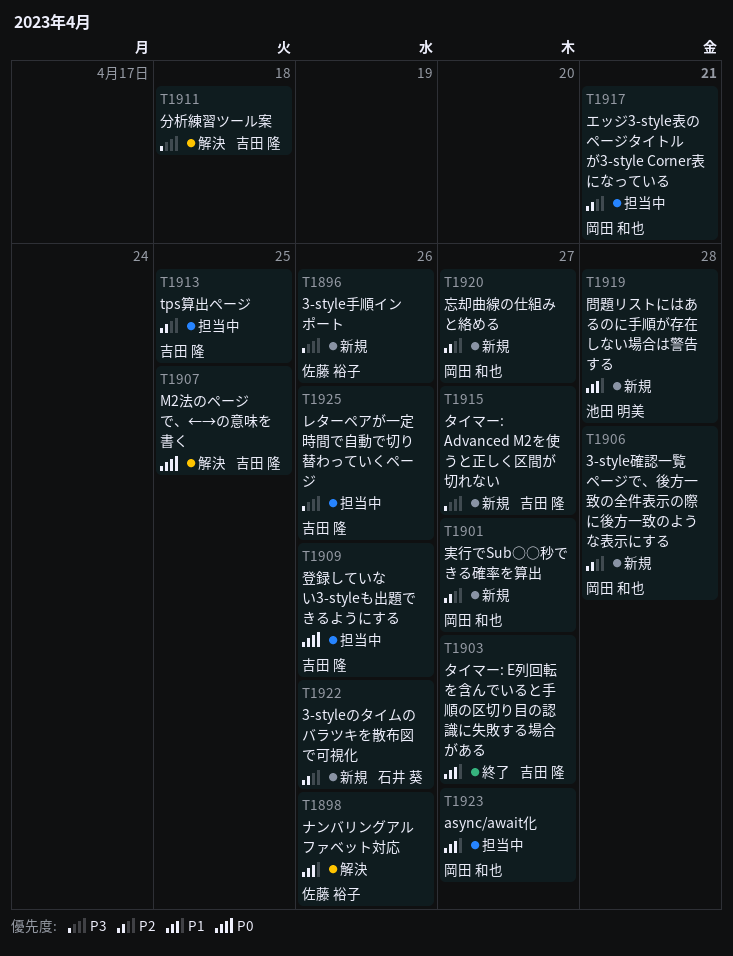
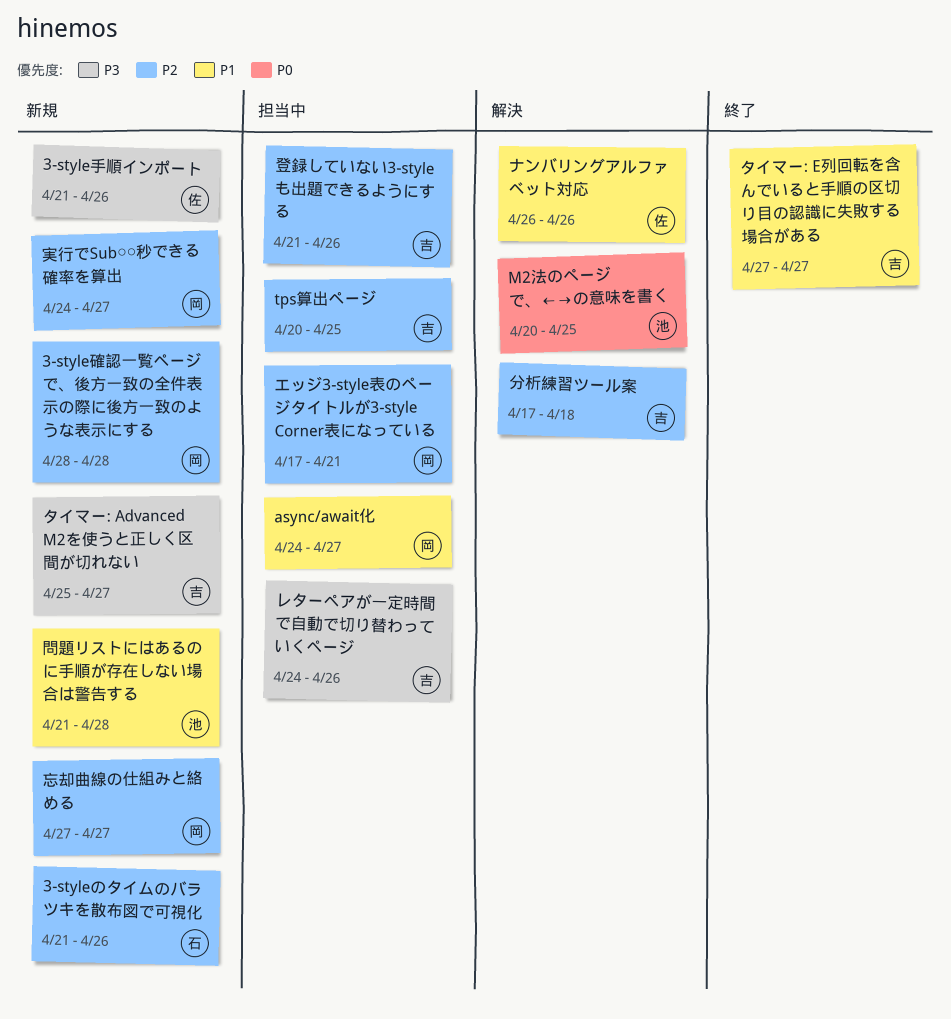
M2法のページで、←→の意味を書く, owner: 吉田 隆 -> 池田 明美
分析練習ツール案, priority: P3 -> P2
登録していない3-styleも出題できるようにする, priority: P0 -> P2

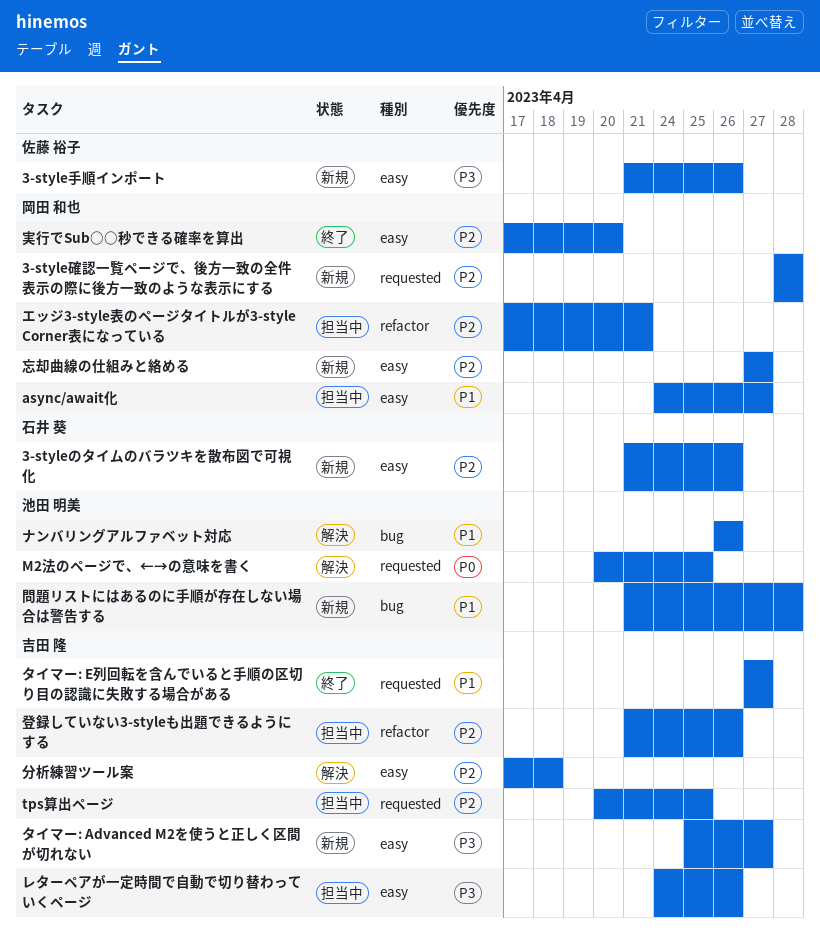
ナンバリングアルファベット対応, owner: 佐藤 裕子 -> 池田 明美
実行でSub○○秒できる確率を算出, status: 新規 -> 終了
実行でSub○○秒できる確率を算出, start: Apr 24 -> Apr 17
実行でSub○○秒できる確率を算出, due: Apr 27 -> Apr 20

